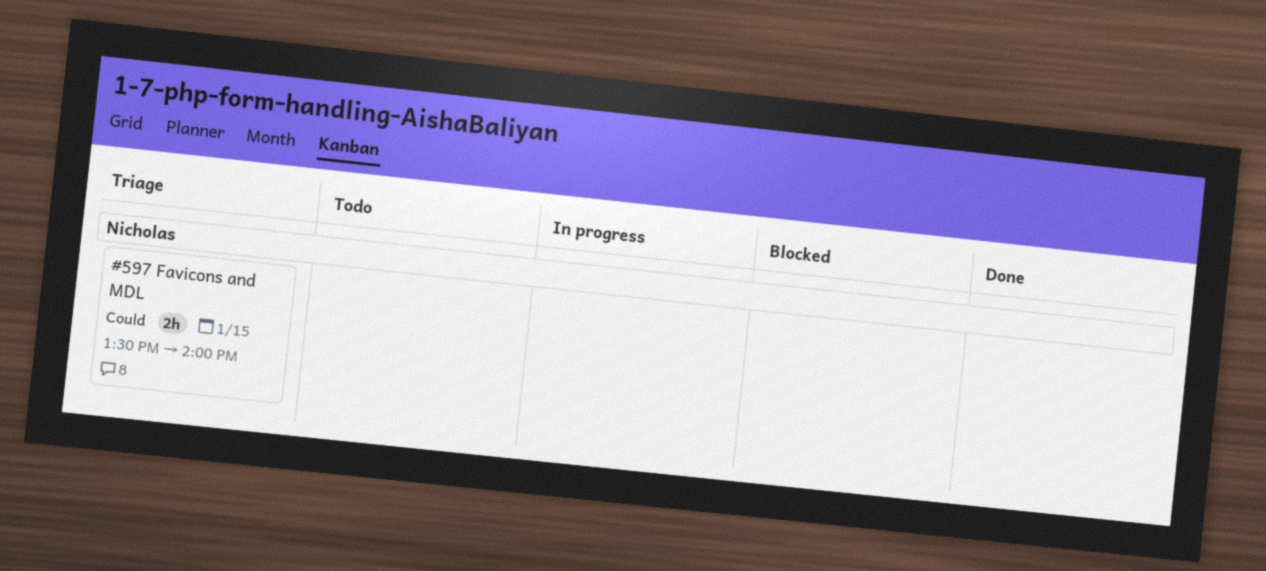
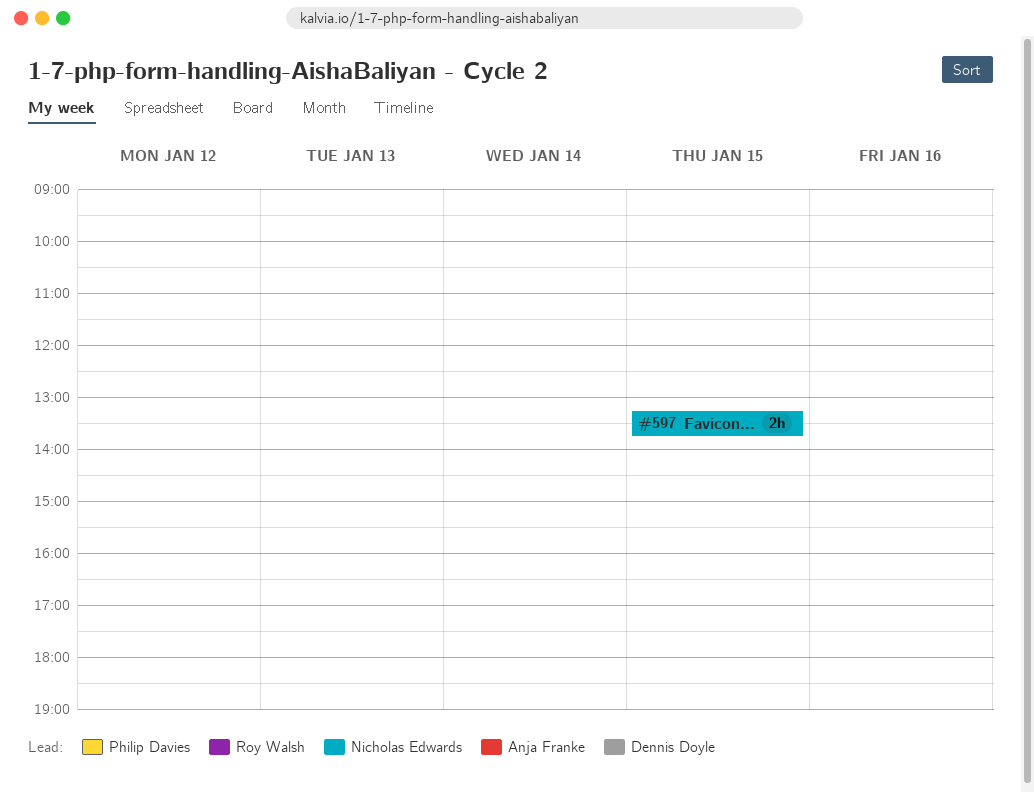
#597, begins: 13:30 -> 13:15
#597, ends: 14:00 -> 13:45

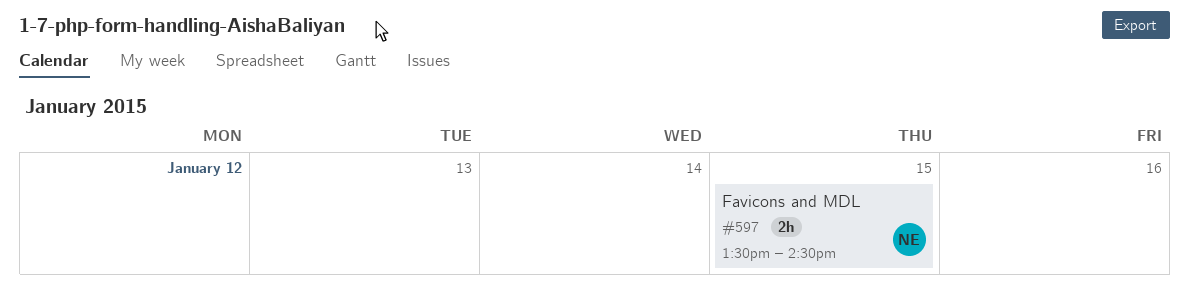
#597, begins: 13:15 -> 13:30
#597, ends: 13:45 -> 14:30

